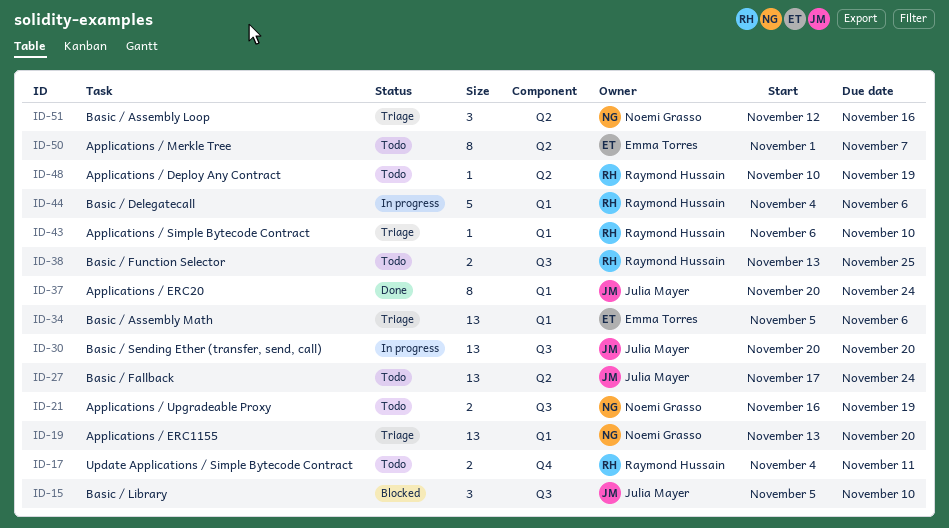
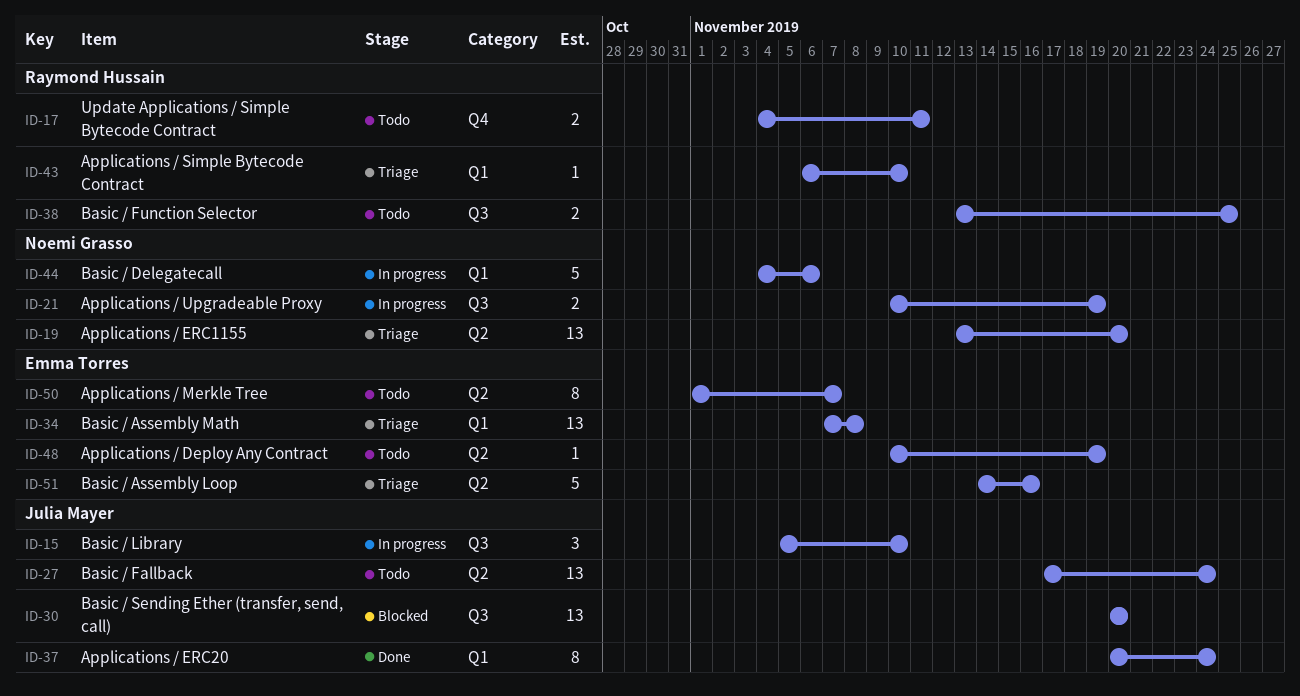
ID-15, status: Blocked -> In progress
ID-19, label: Q1 -> Q2
ID-21, status: Todo -> In progress
ID-21, start: Nov 16 -> Nov 10
ID-30, status: In progress -> Blocked
ID-34, start: Nov 5 -> Nov 7
ID-34, due: Nov 6 -> Nov 8
ID-44, owner: Raymond Hussain -> Noemi Grasso
ID-48, owner: Raymond Hussain -> Emma Torres
ID-51, owner: Noemi Grasso -> Emma Torres
ID-51, estimate: 3 -> 5
ID-51, start: Nov 12 -> Nov 14

